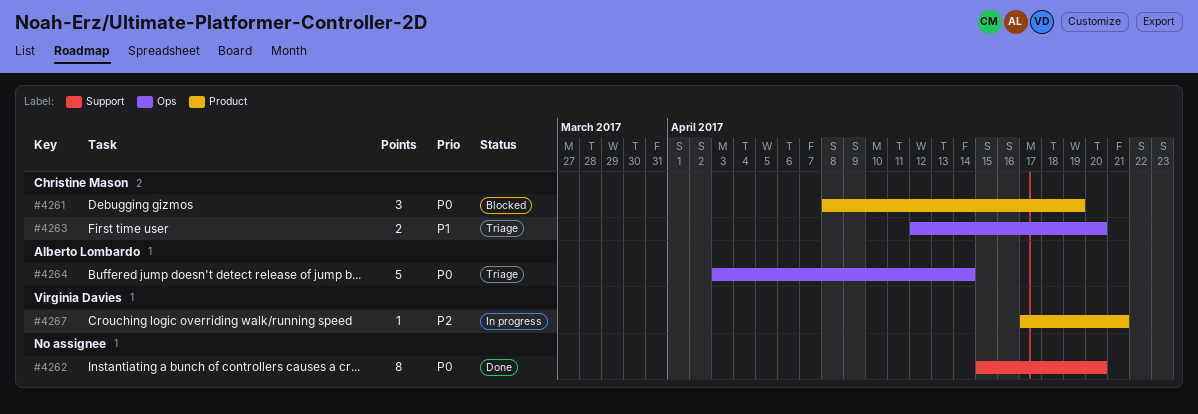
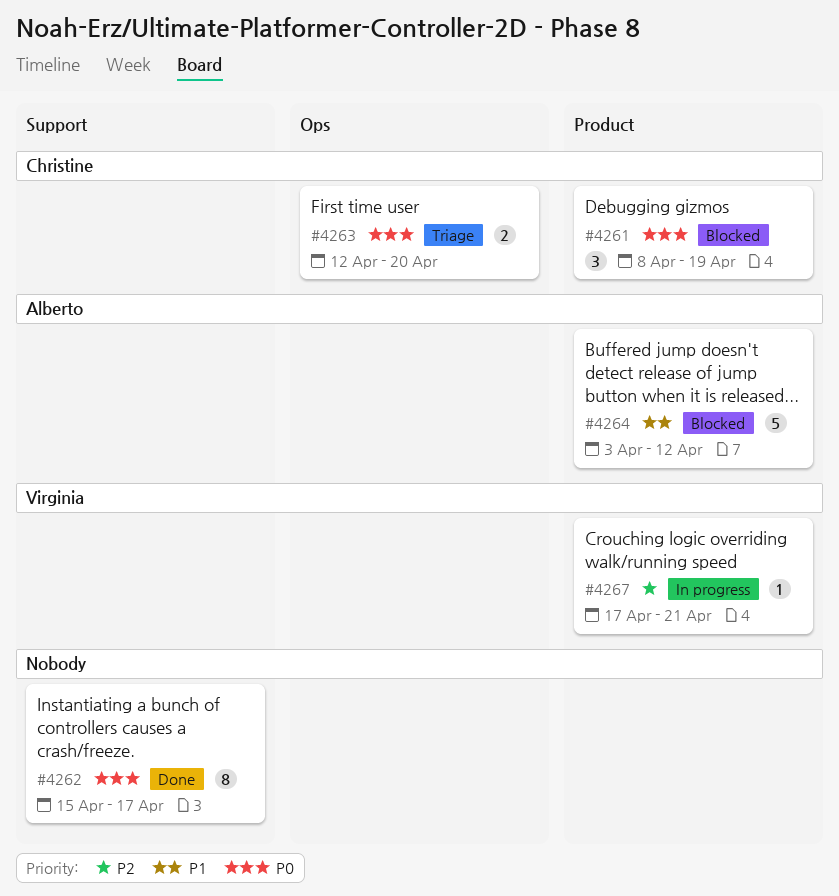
#4262, due: Apr 20 -> Apr 17
#4263, priority: P1 -> P0
#4264, status: Triage -> Blocked
#4264, priority: P0 -> P1
#4264, label: Ops -> Product
#4264, due: Apr 14 -> Apr 12

